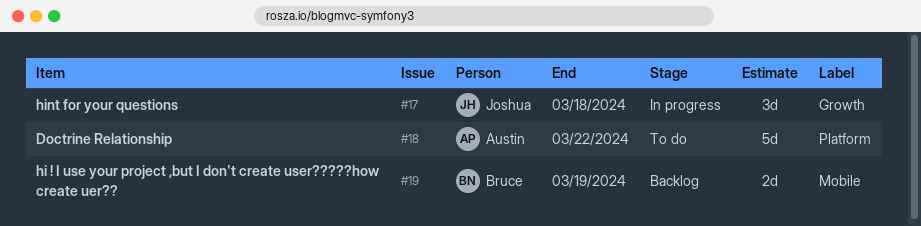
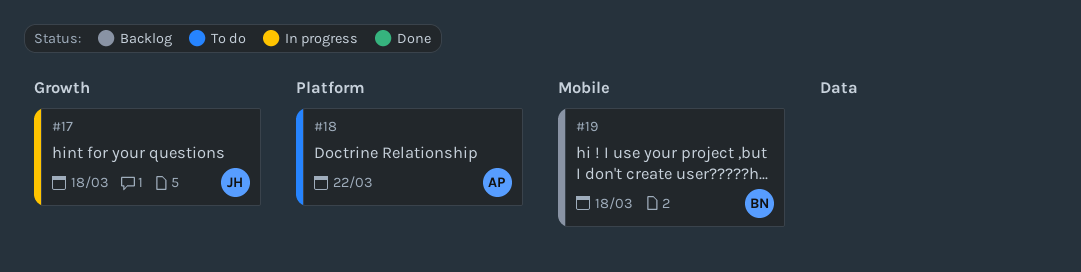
#19, due: Mar 19 -> Mar 18

